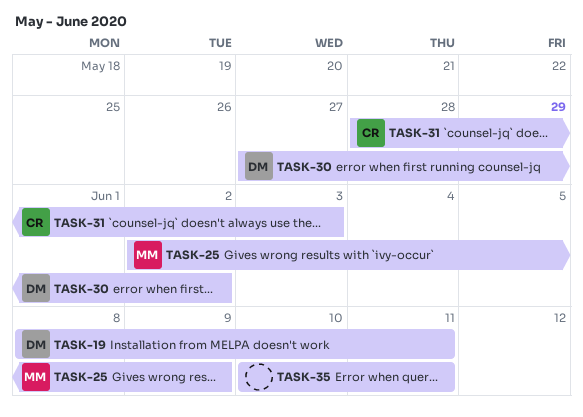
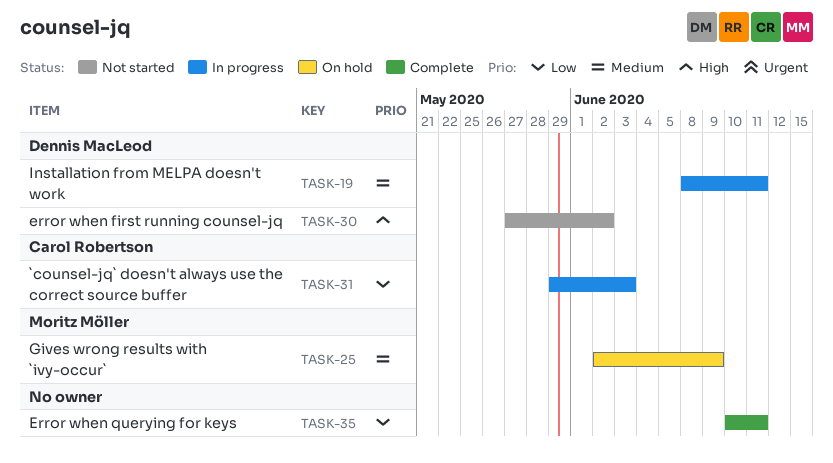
TASK-31, start: May 28 -> May 29

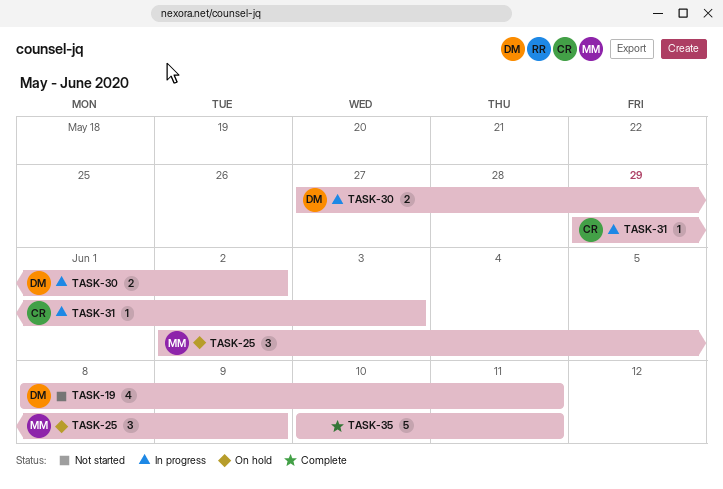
TASK-19, status: In progress -> Not started
TASK-30, status: Not started -> In progress

